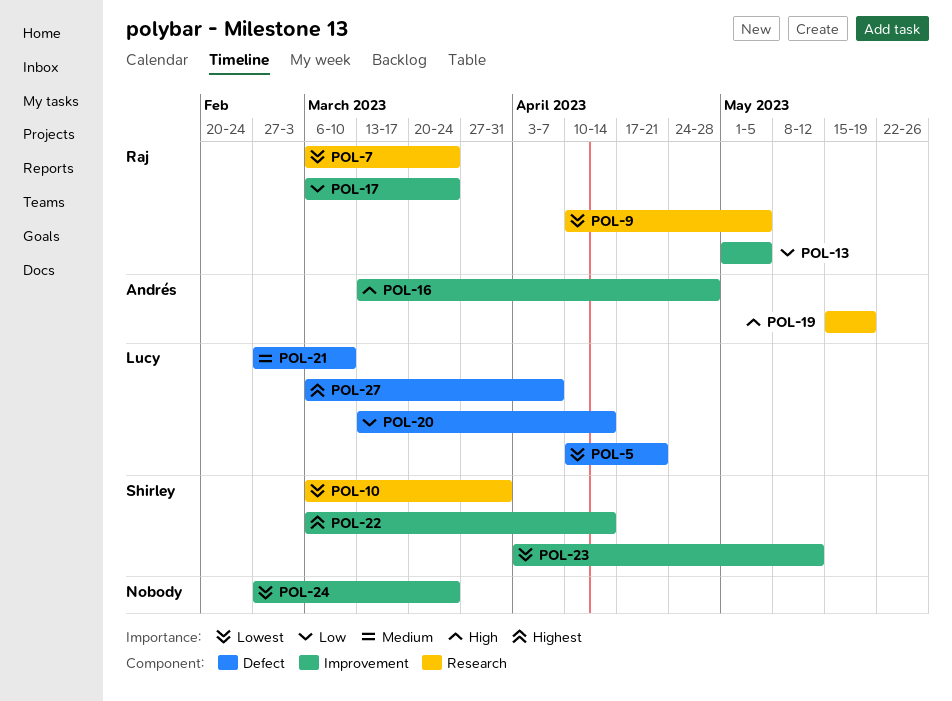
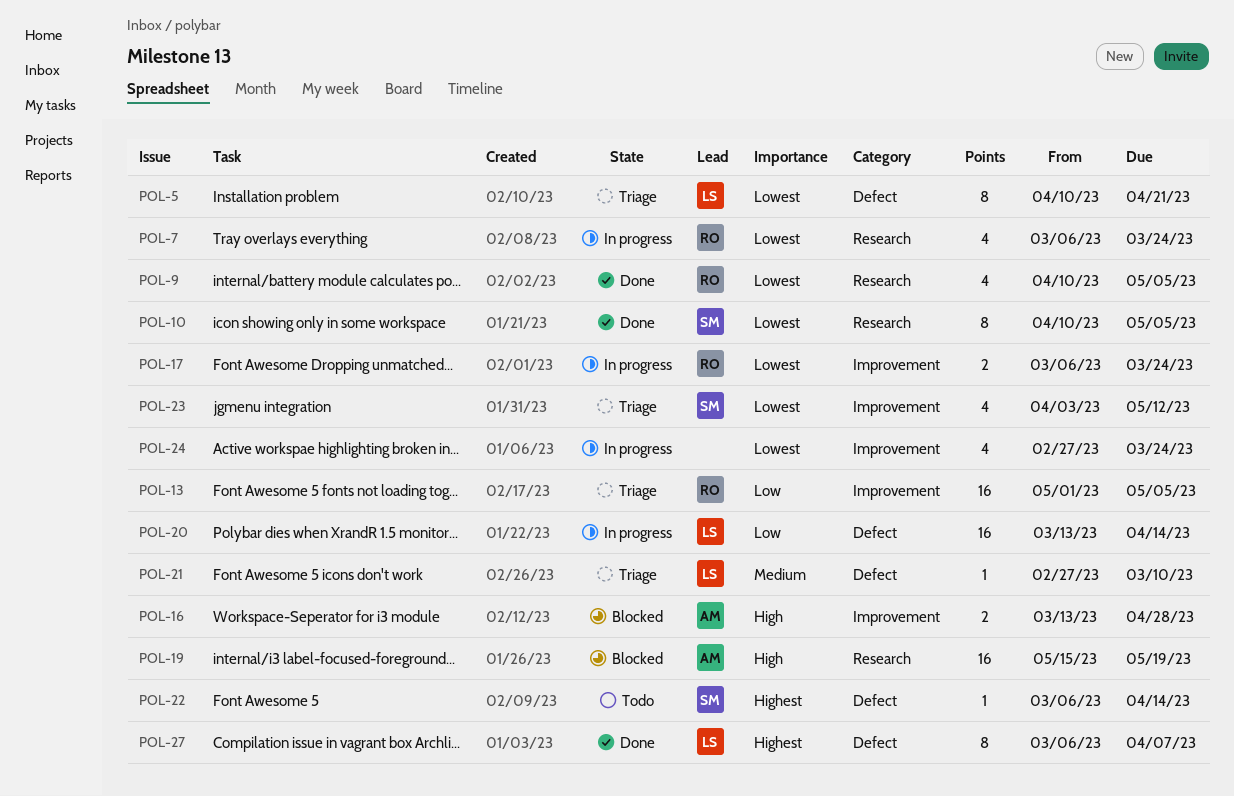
POL-10, start: Mar 6 -> Apr 10
POL-10, due: Mar 31 -> May 5
POL-17, priority: Low -> Lowest
POL-22, label: Improvement -> Defect

